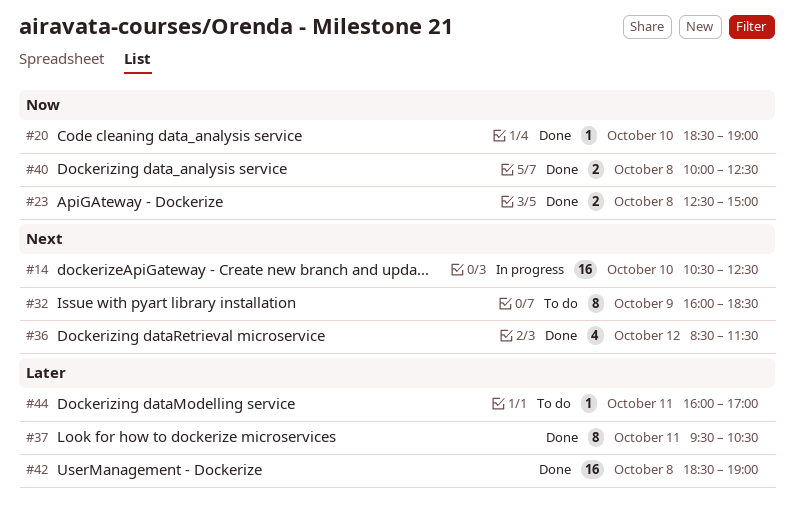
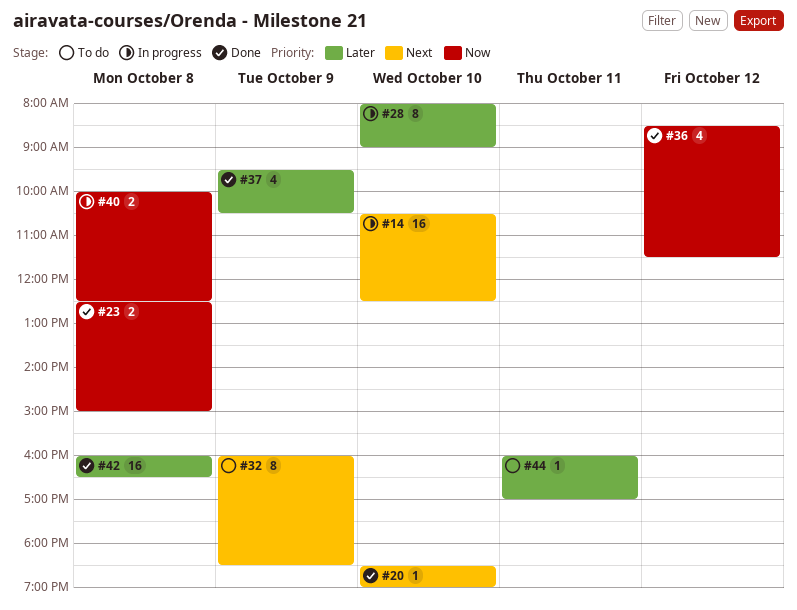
#20, priority: Now -> Next
#28: none -> present
#36, priority: Next -> Now
#37, estimate: 8 -> 4
#37, day: Oct 11 -> Oct 9
#40, status: Done -> In progress
#42, begins: 18:30 -> 16:00
#42, ends: 19:00 -> 16:30

